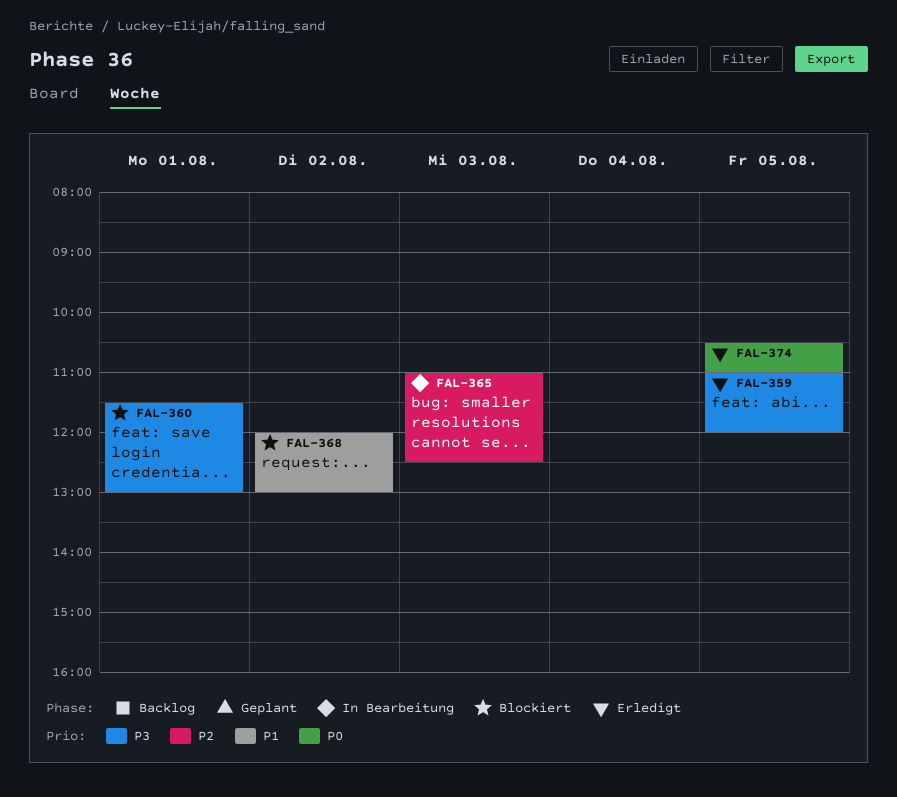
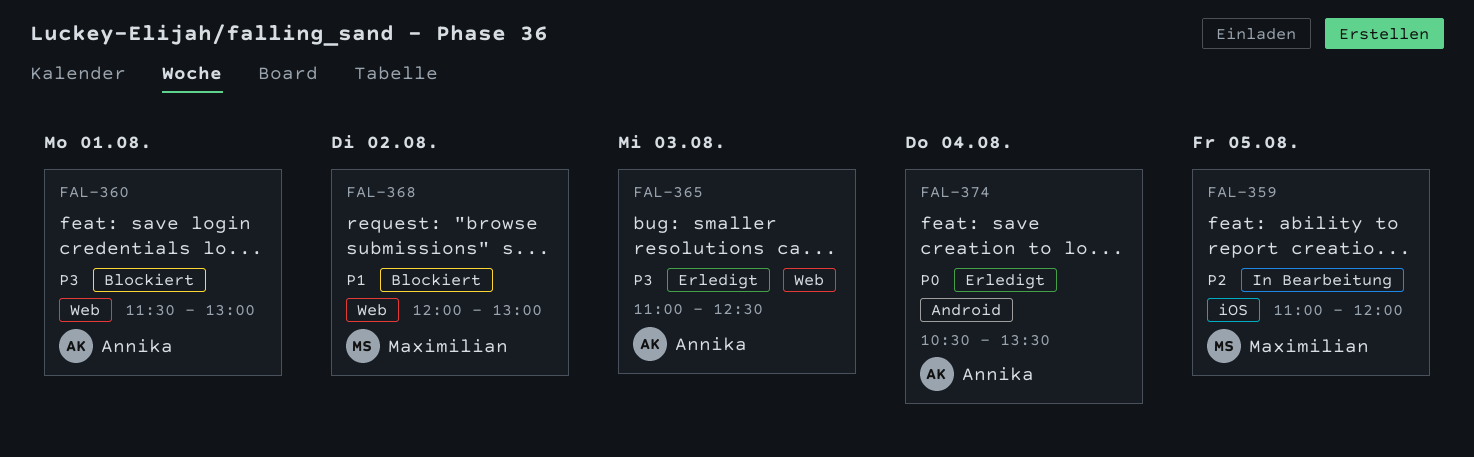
FAL-359, status: Erledigt -> In Bearbeitung
FAL-359, priority: P3 -> P2
FAL-365, status: In Bearbeitung -> Erledigt
FAL-365, priority: P2 -> P3
FAL-374, day: Aug 5 -> Aug 4
FAL-374, ends: 11:00 -> 13:30

